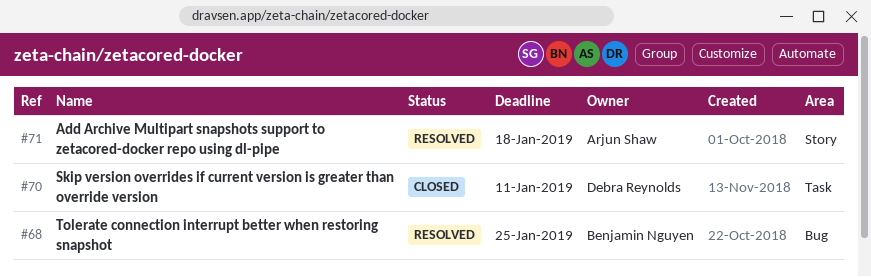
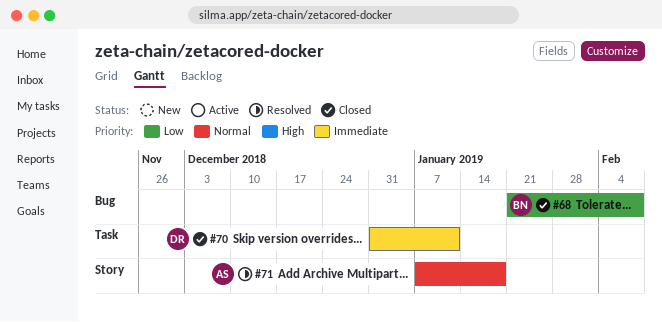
#68, status: Resolved -> Closed
#68, due: Jan 25 -> Feb 8

